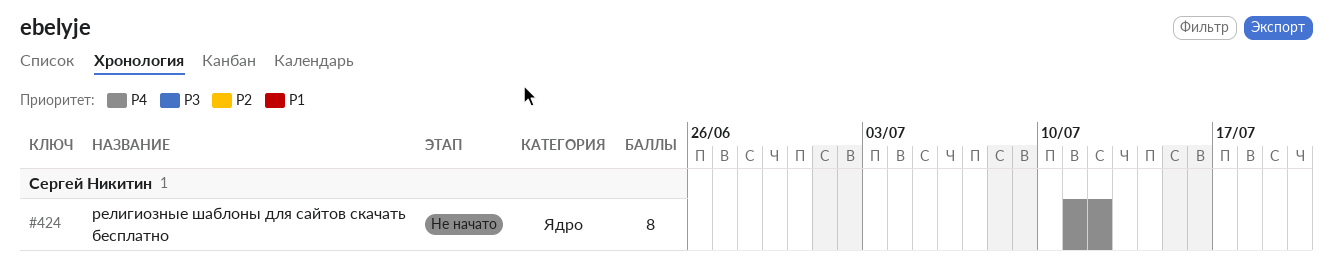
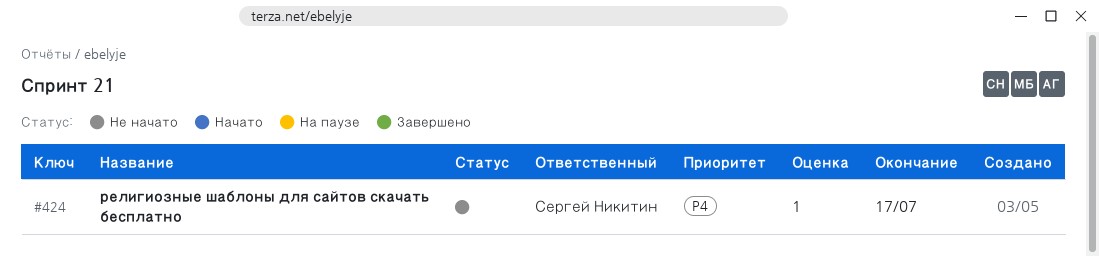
#424, estimate: 8 -> 1
#424, due: Jul 12 -> Jul 17

